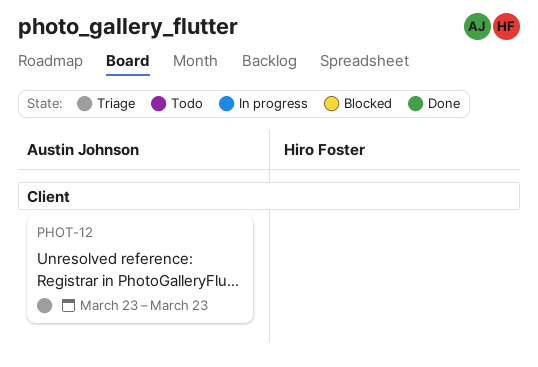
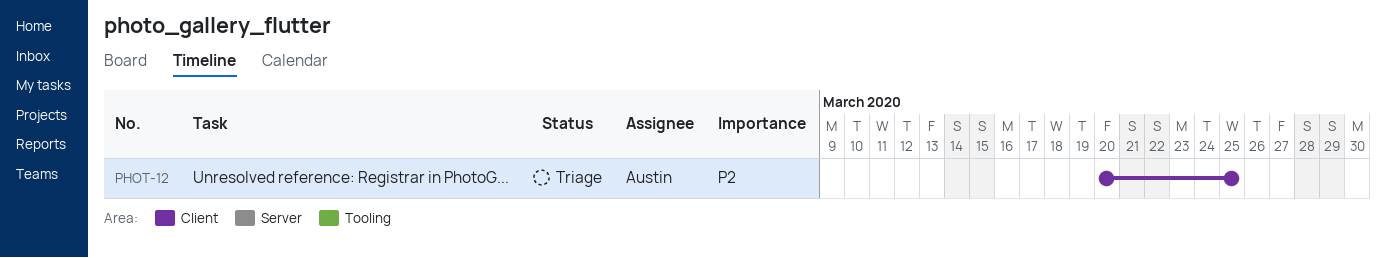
PHOT-12, start: Mar 23 -> Mar 20
PHOT-12, due: Mar 23 -> Mar 25

